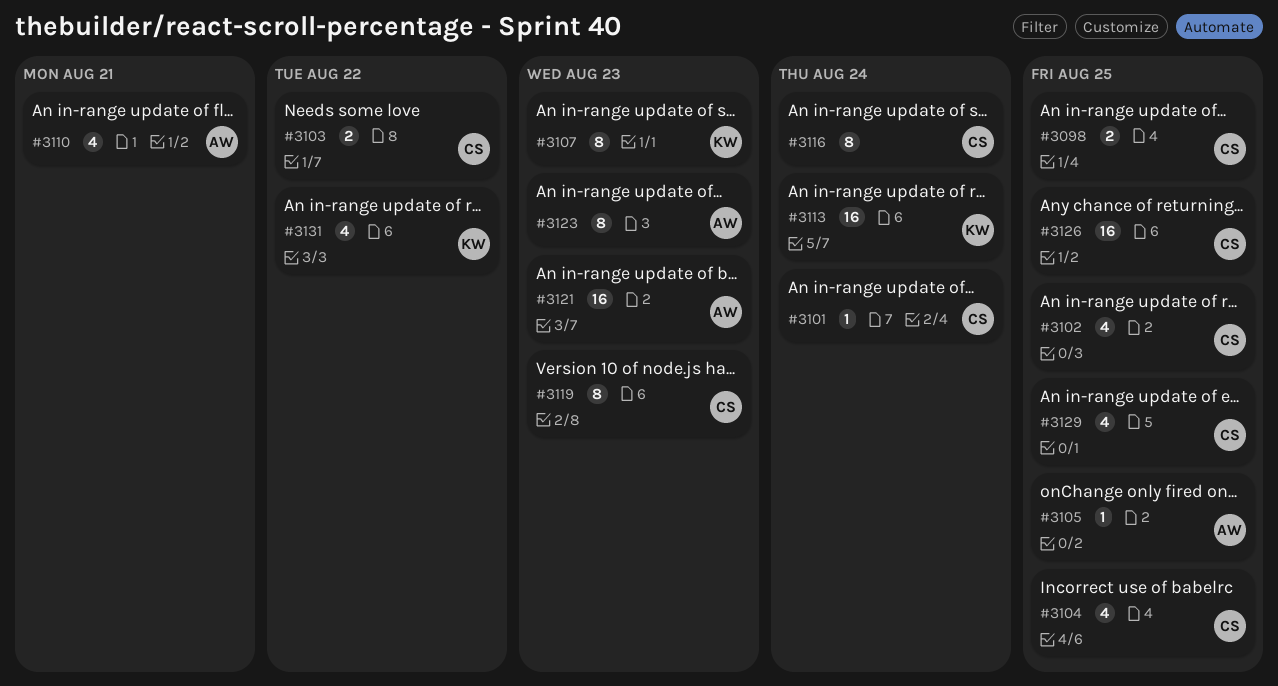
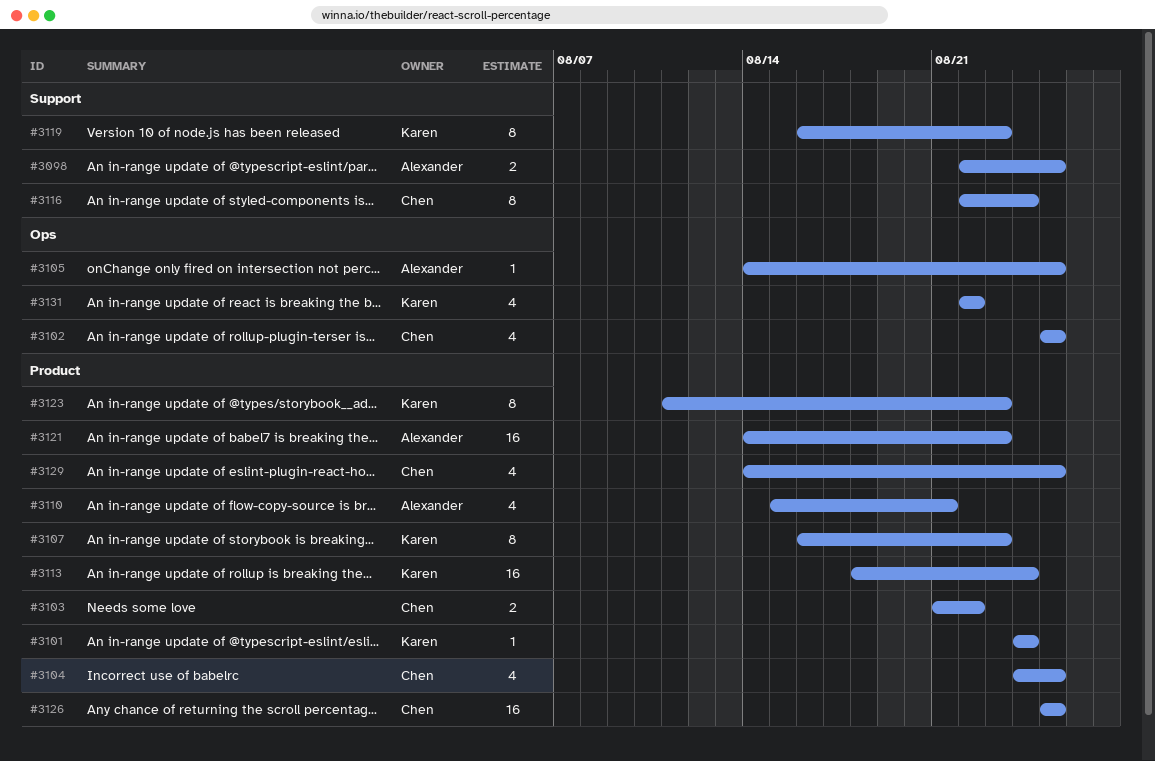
#3098, owner: Chen -> Alexander
#3101, owner: Chen -> Karen
#3119, owner: Chen -> Karen
#3123, owner: Alexander -> Karen

